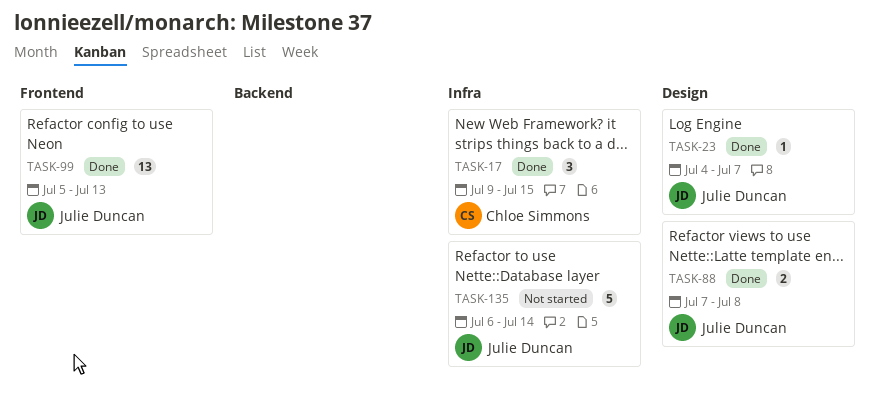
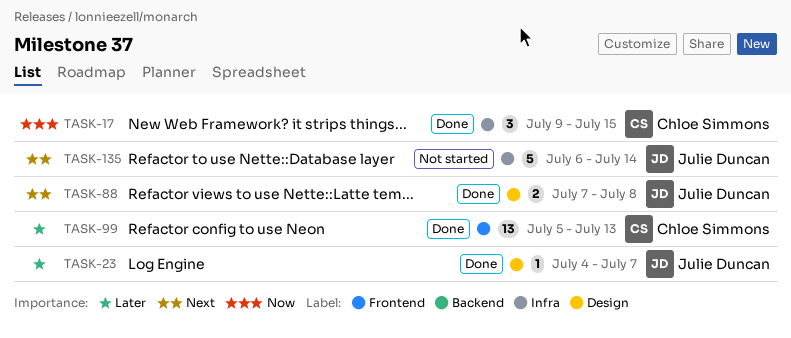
TASK-99, owner: Julie Duncan -> Chloe Simmons

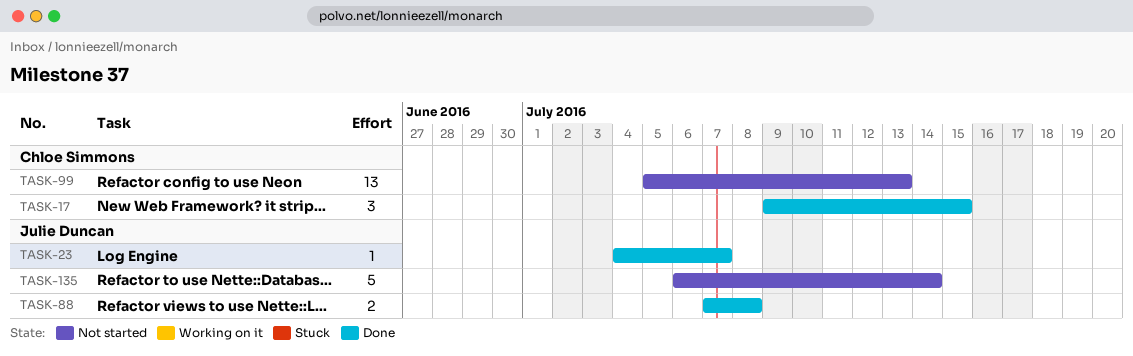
TASK-99, status: Done -> Not started

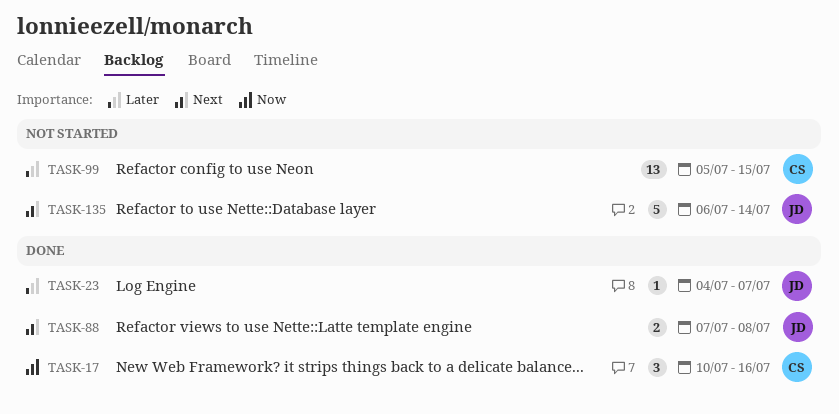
TASK-17, start: Jul 9 -> Jul 10
TASK-17, due: Jul 15 -> Jul 16
TASK-99, due: Jul 13 -> Jul 15

